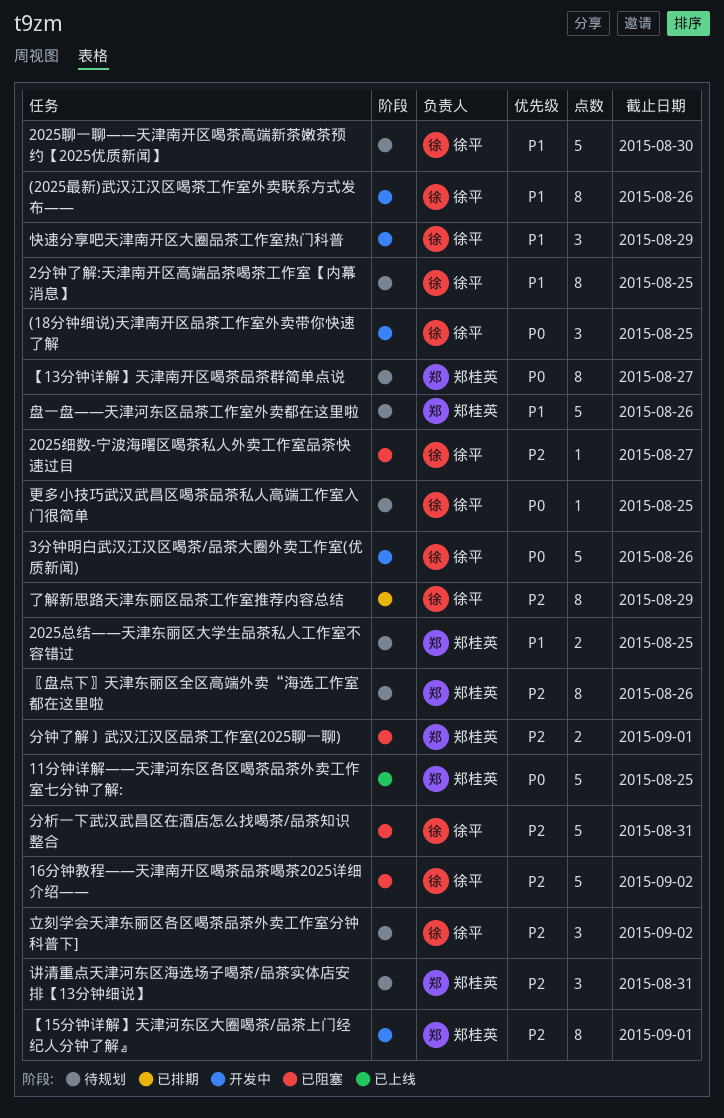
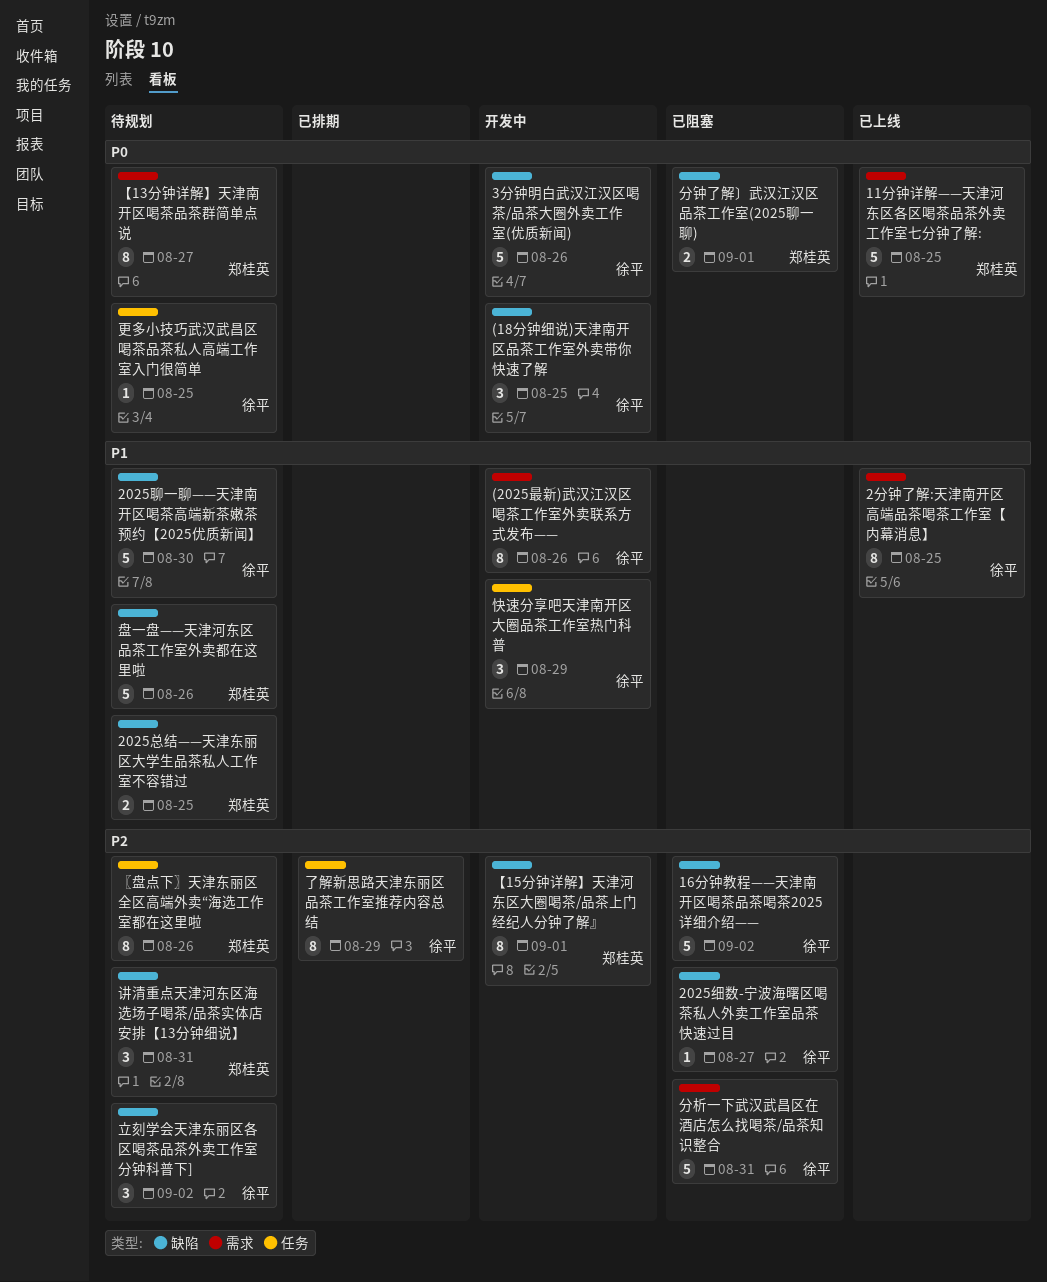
2分钟了解:天津南开区高端品茶喝茶工作室【内幕消息】, status: 待规划 -> 已上线
分钟了解〕武汉江汉区品茶工作室(2025聊一聊), priority: P2 -> P0

